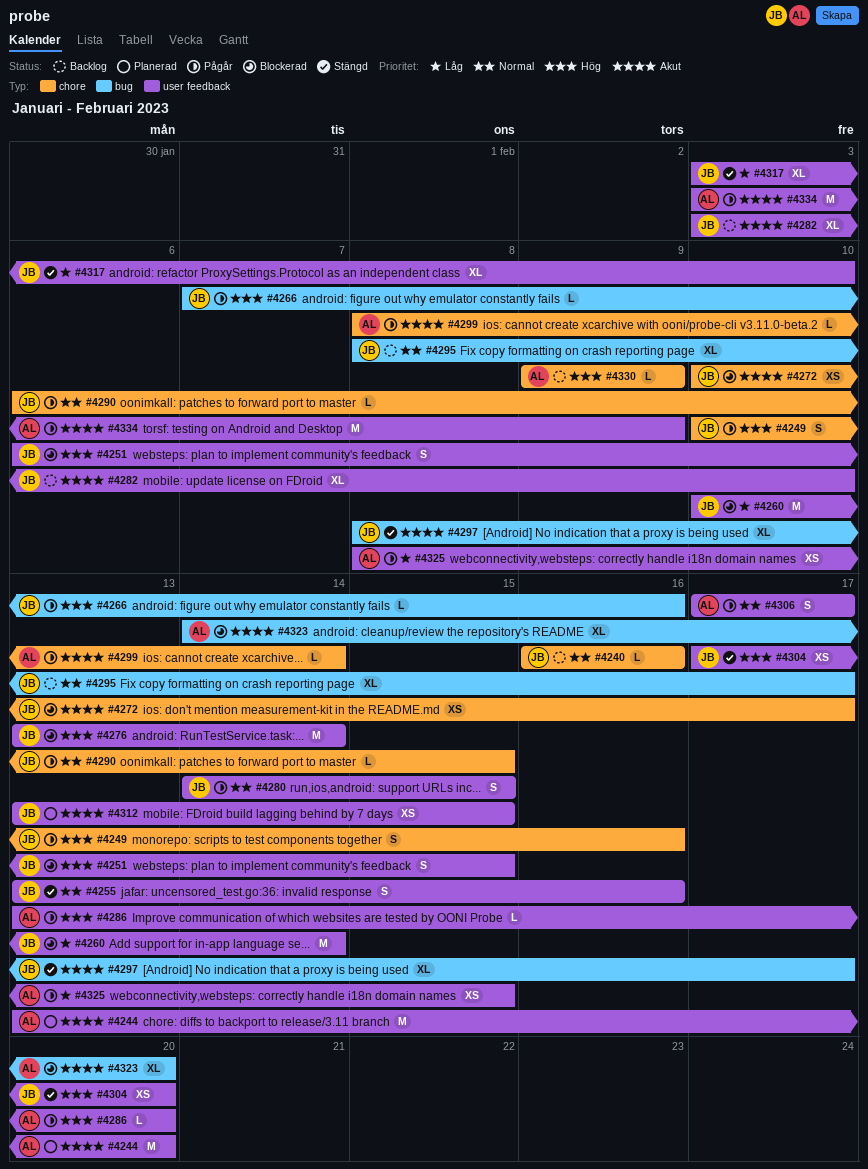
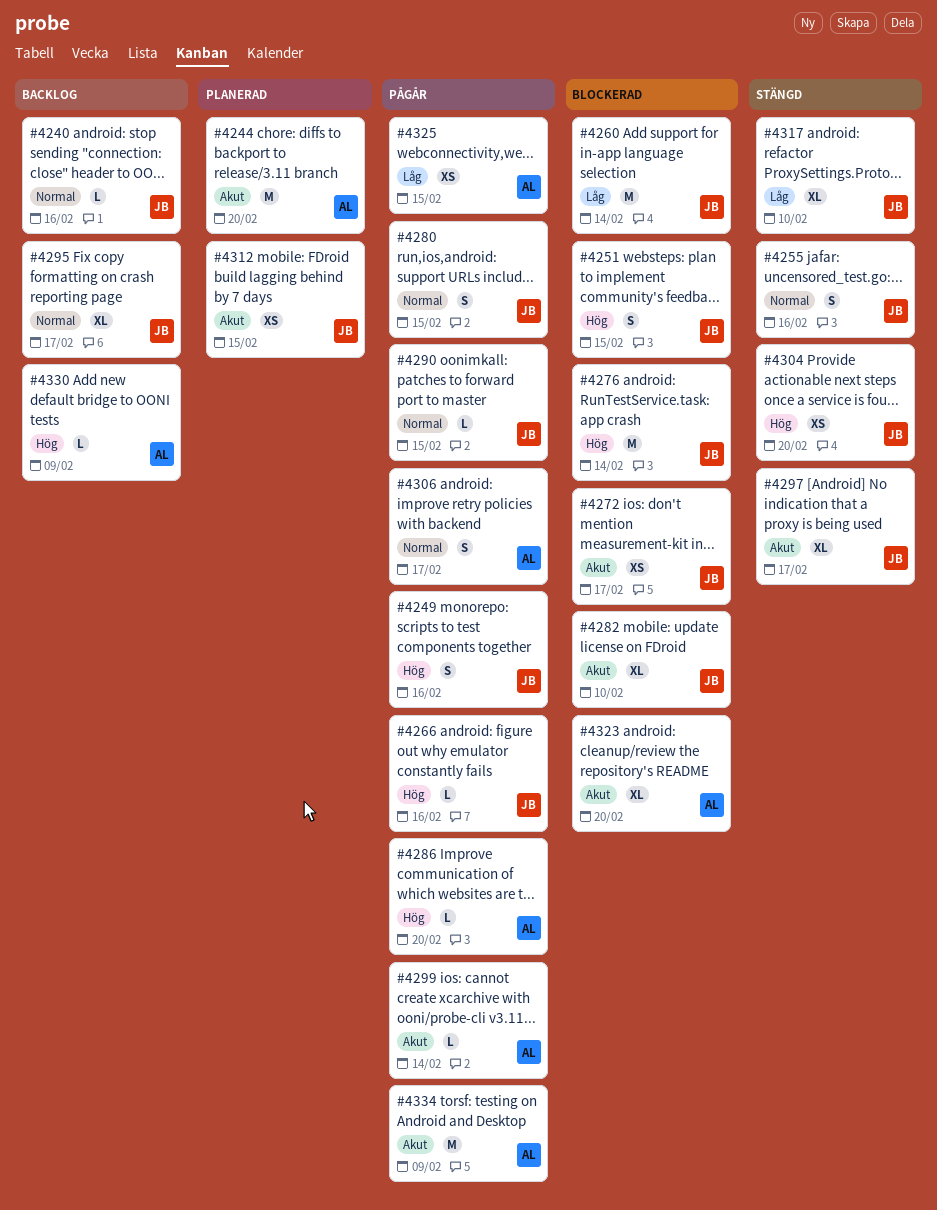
#4282, status: Backlog -> Blockerad

